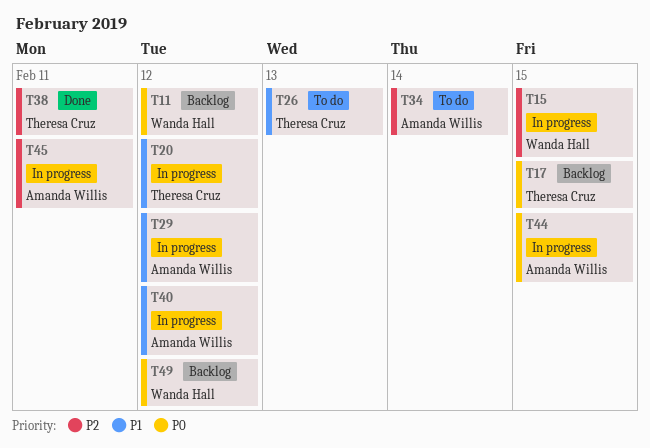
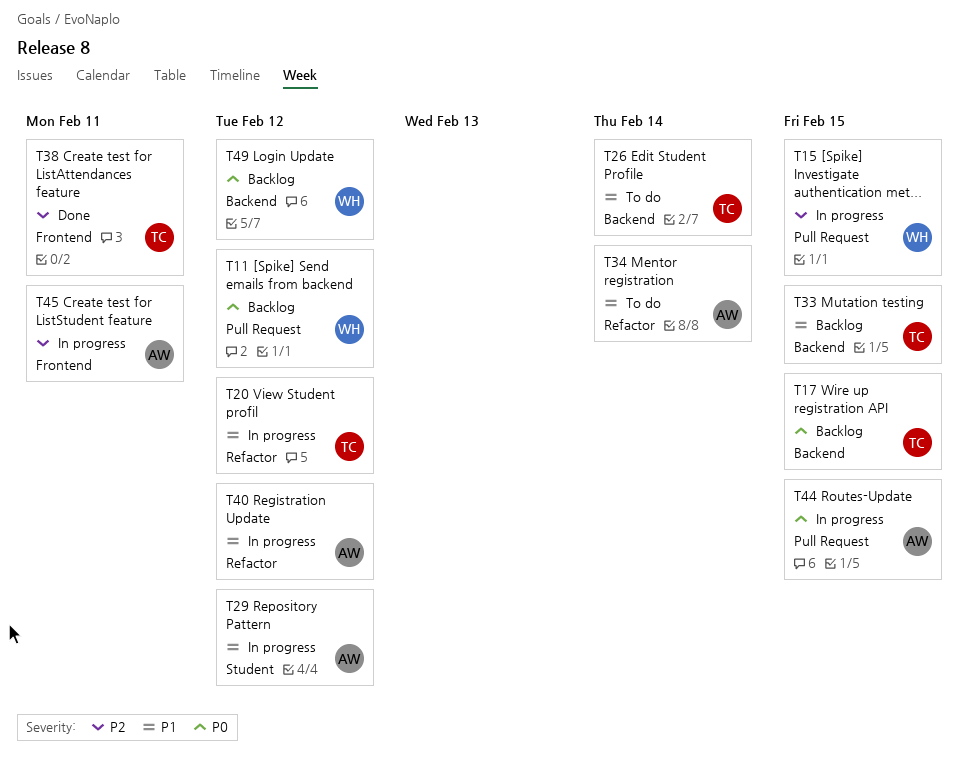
T26, due: Feb 13 -> Feb 14
T33: none -> present
T34, priority: P2 -> P1

